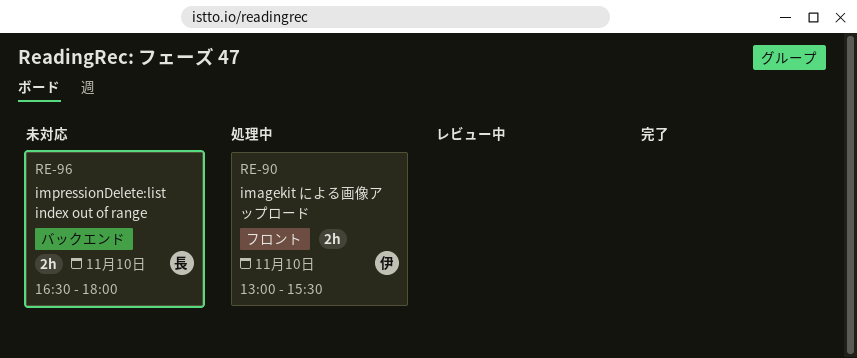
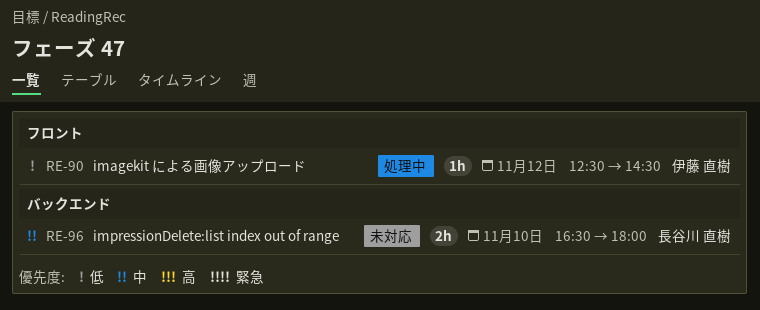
RE-90, estimate: 2h -> 1h
RE-90, day: Nov 10 -> Nov 12
RE-90, begins: 13:00 -> 12:30
RE-90, ends: 15:30 -> 14:30

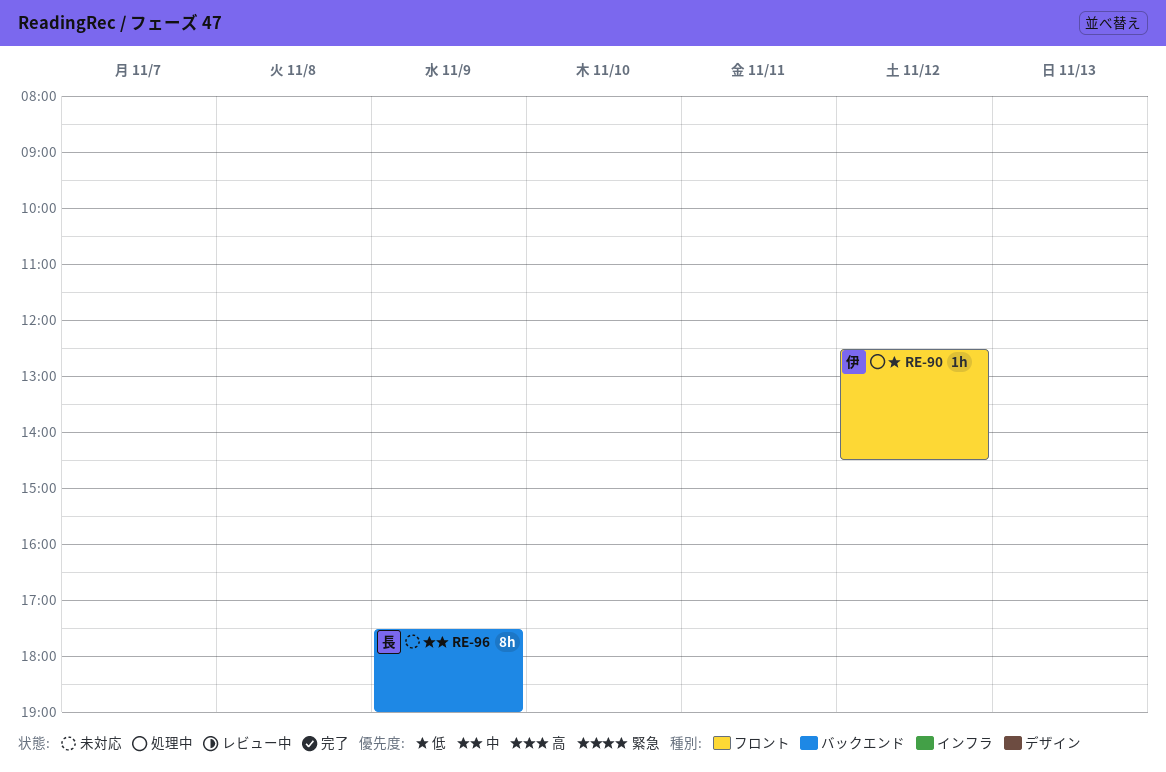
RE-96, estimate: 2h -> 8h
RE-96, day: Nov 10 -> Nov 9
RE-96, begins: 16:30 -> 17:30
RE-96, ends: 18:00 -> 19:00

